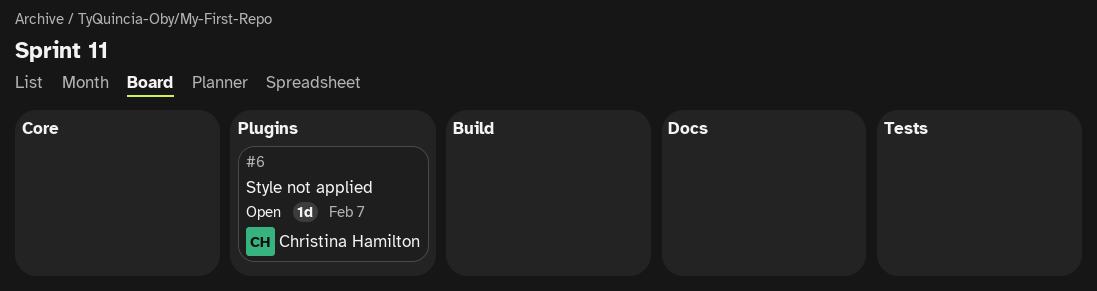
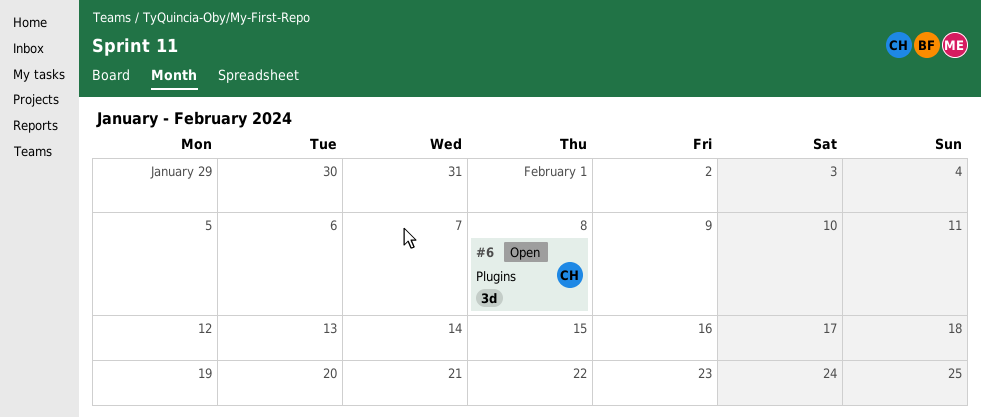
#6, estimate: 1d -> 3d
#6, due: Feb 7 -> Feb 8

